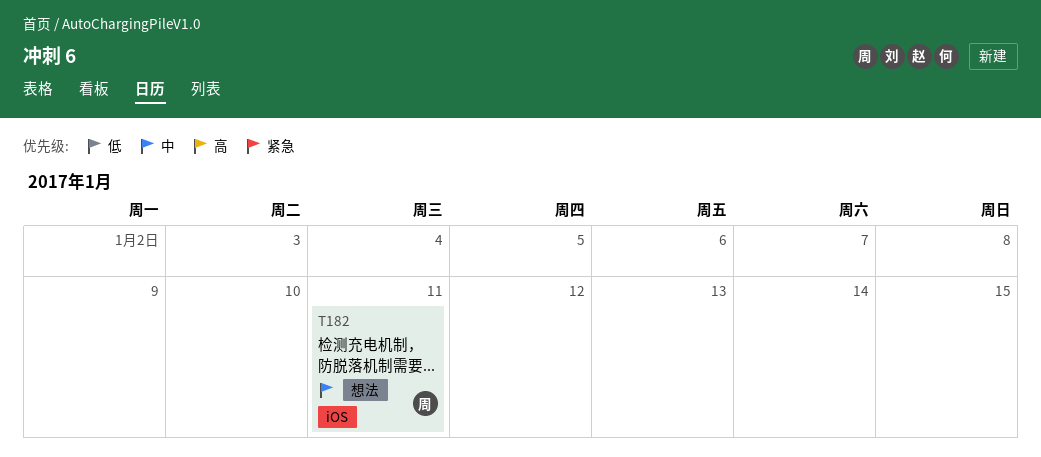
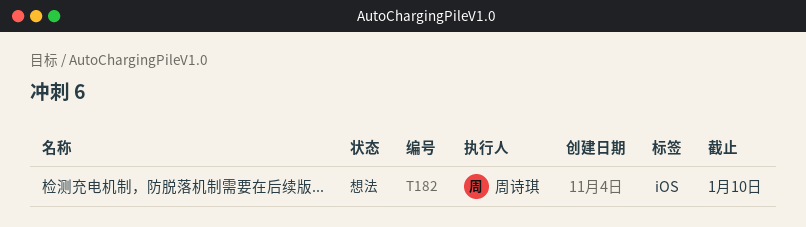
T182, due: Jan 11 -> Jan 10

